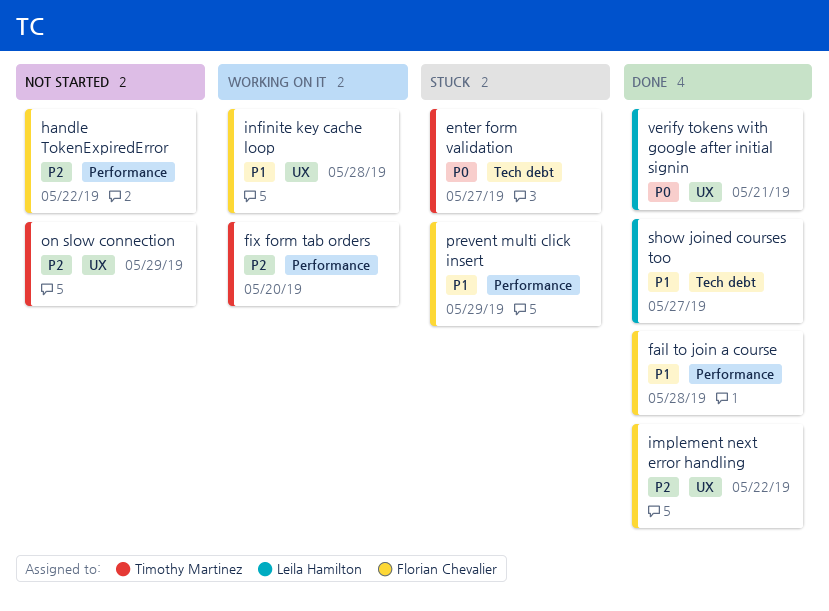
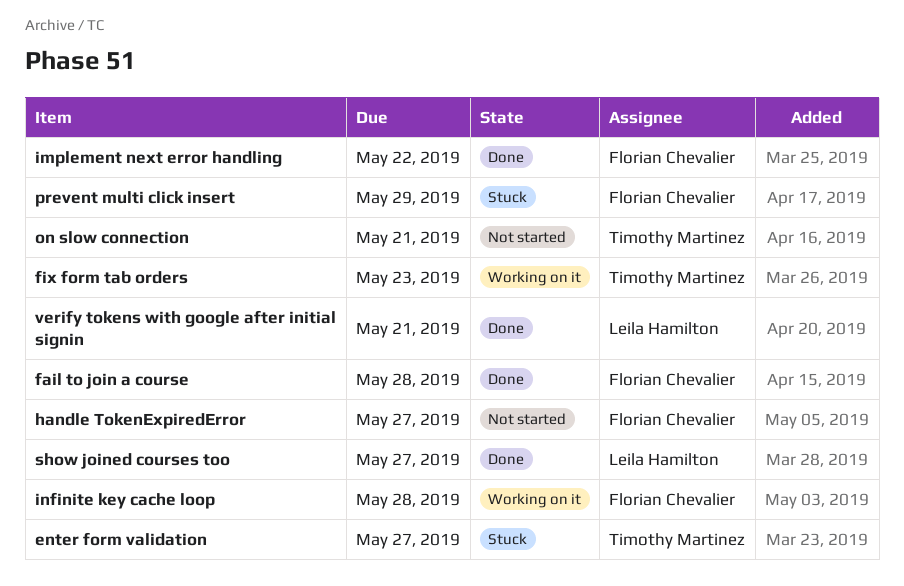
fix form tab orders, due: May 20 -> May 23
handle TokenExpiredError, due: May 22 -> May 27
on slow connection, due: May 29 -> May 21

